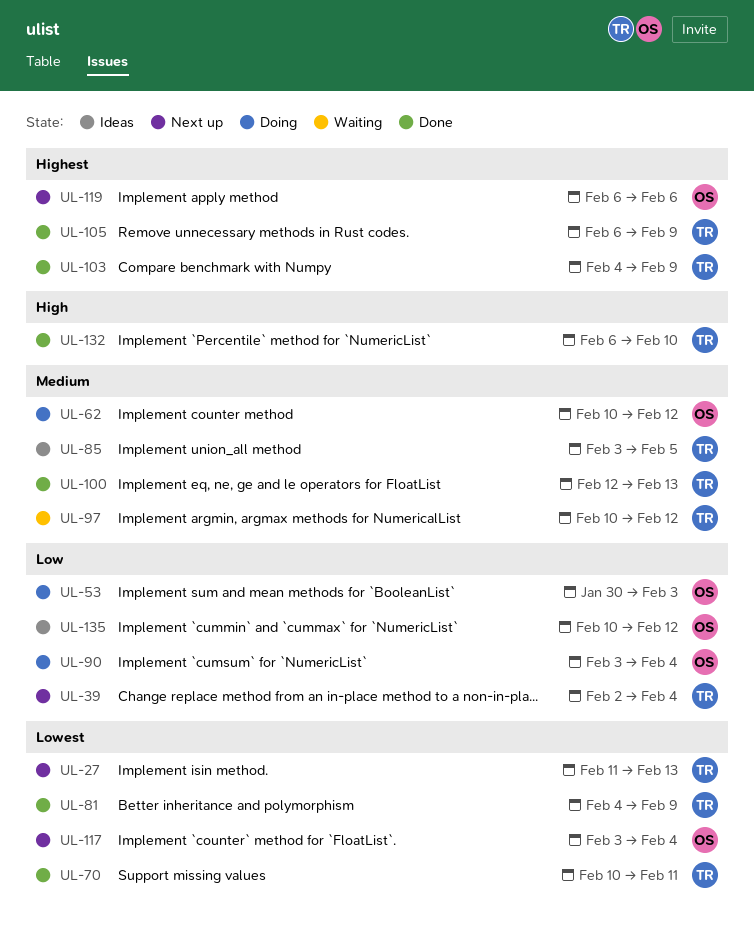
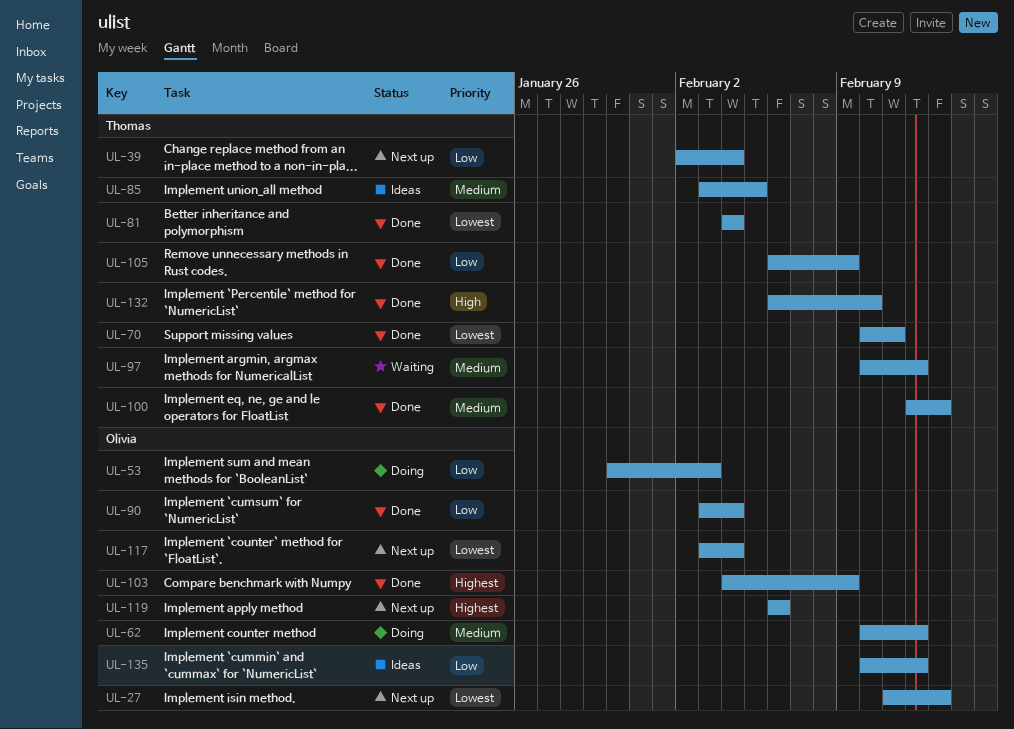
UL-27, owner: Thomas -> Olivia
UL-81, due: Feb 9 -> Feb 4
UL-90, status: Doing -> Done
UL-103, owner: Thomas -> Olivia
UL-105, priority: Highest -> Low

